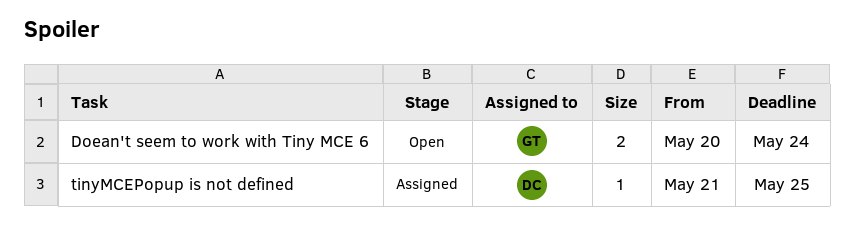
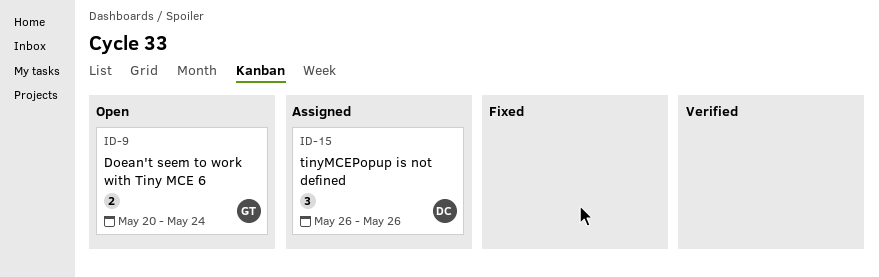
tinyMCEPopup is not defined, estimate: 1 -> 3
tinyMCEPopup is not defined, start: May 21 -> May 26
tinyMCEPopup is not defined, due: May 25 -> May 26

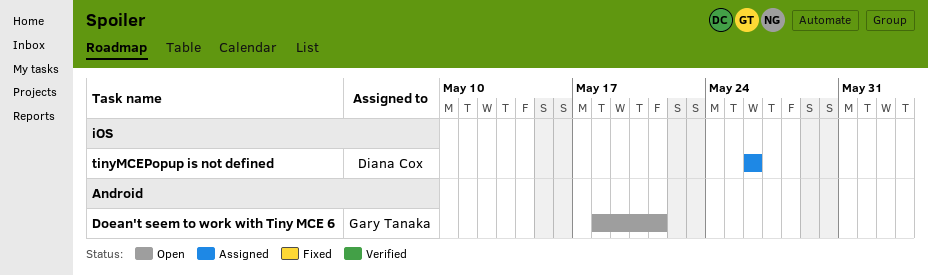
Doean't seem to work with Tiny MCE 6, start: May 20 -> May 18
Doean't seem to work with Tiny MCE 6, due: May 24 -> May 21

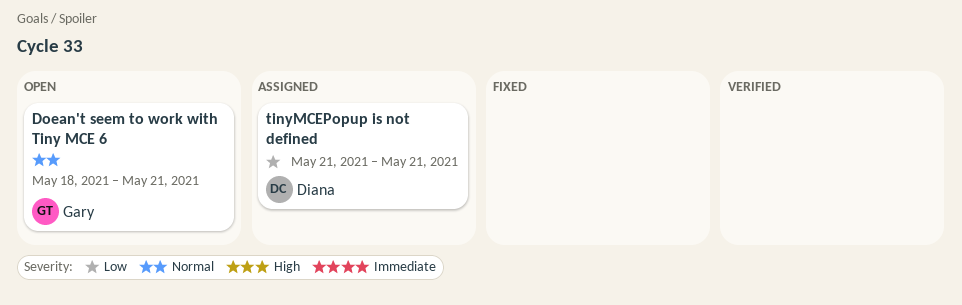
tinyMCEPopup is not defined, start: May 26 -> May 21
tinyMCEPopup is not defined, due: May 26 -> May 21

